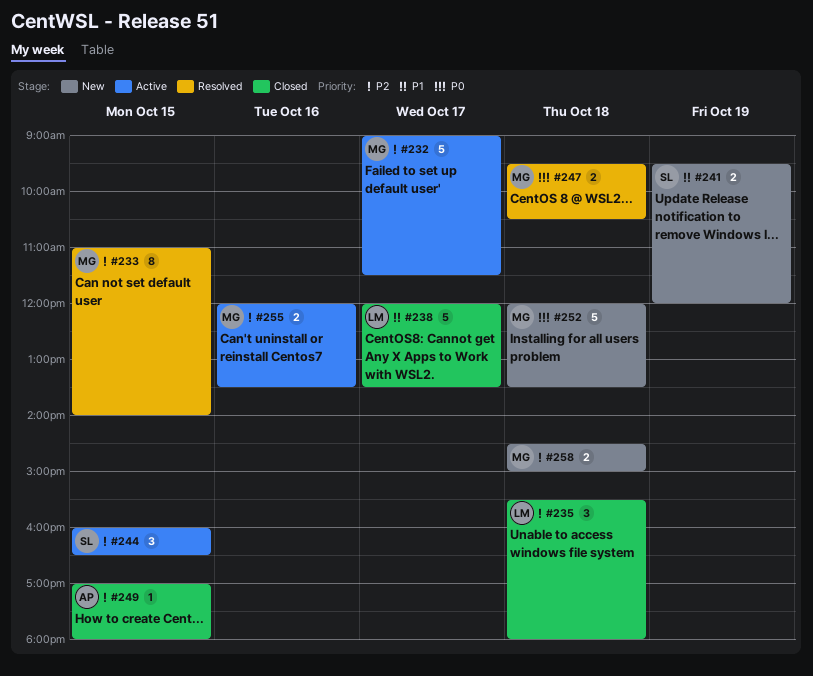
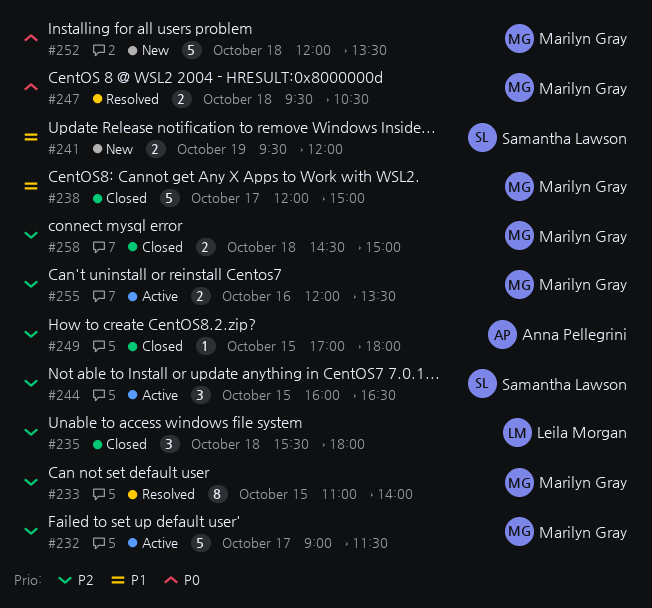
#238, owner: Leila Morgan -> Marilyn Gray
#238, ends: 13:30 -> 15:00
#258, status: New -> Closed

